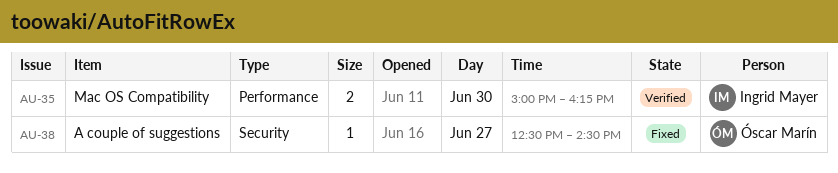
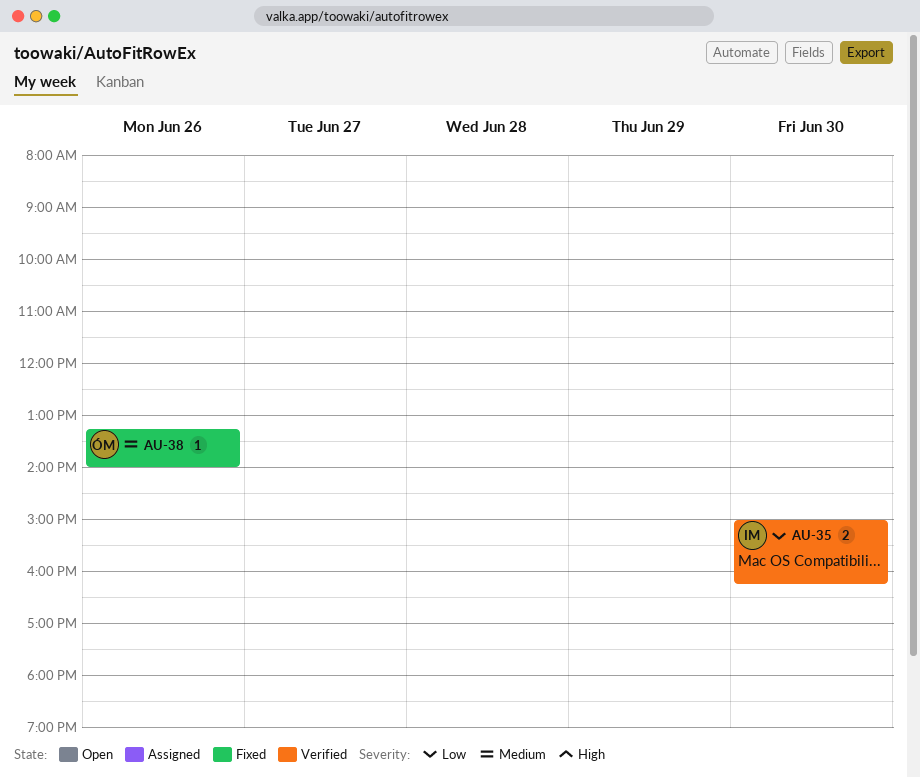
AU-38, day: Jun 27 -> Jun 26
AU-38, begins: 12:30 -> 13:15
AU-38, ends: 14:30 -> 14:00

